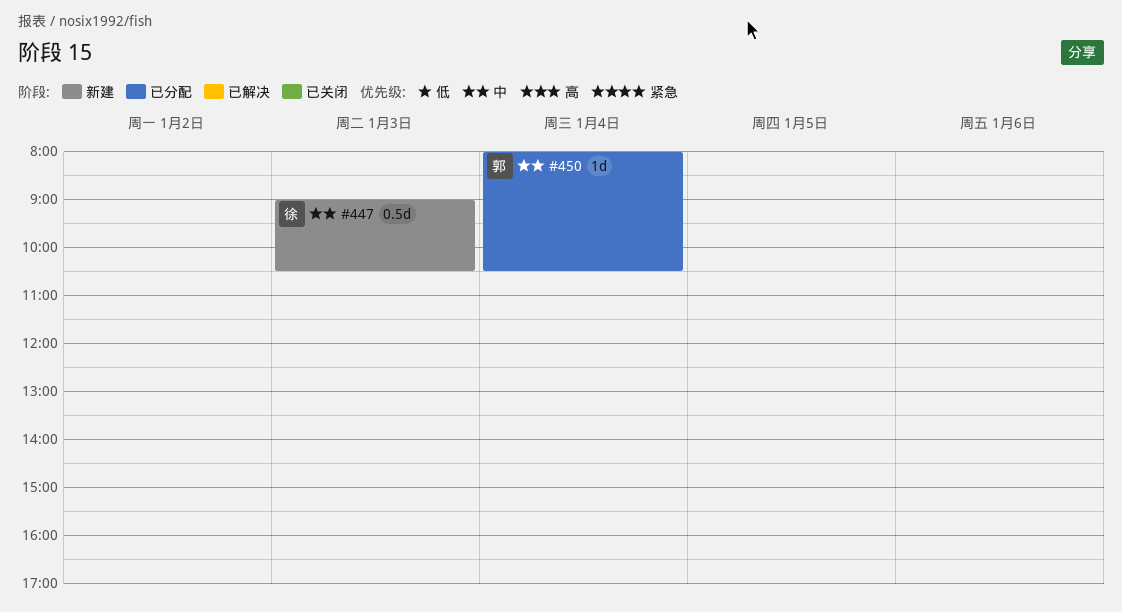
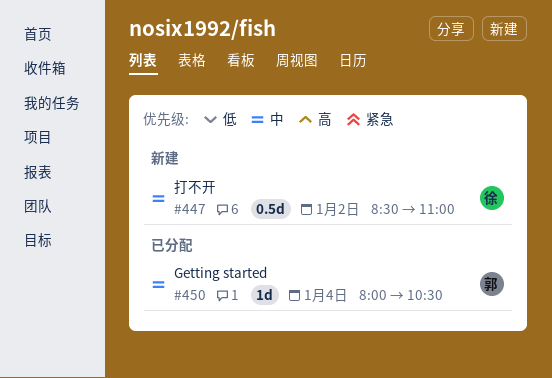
#447, day: Jan 3 -> Jan 2
#447, begins: 09:00 -> 08:30
#447, ends: 10:30 -> 11:00

